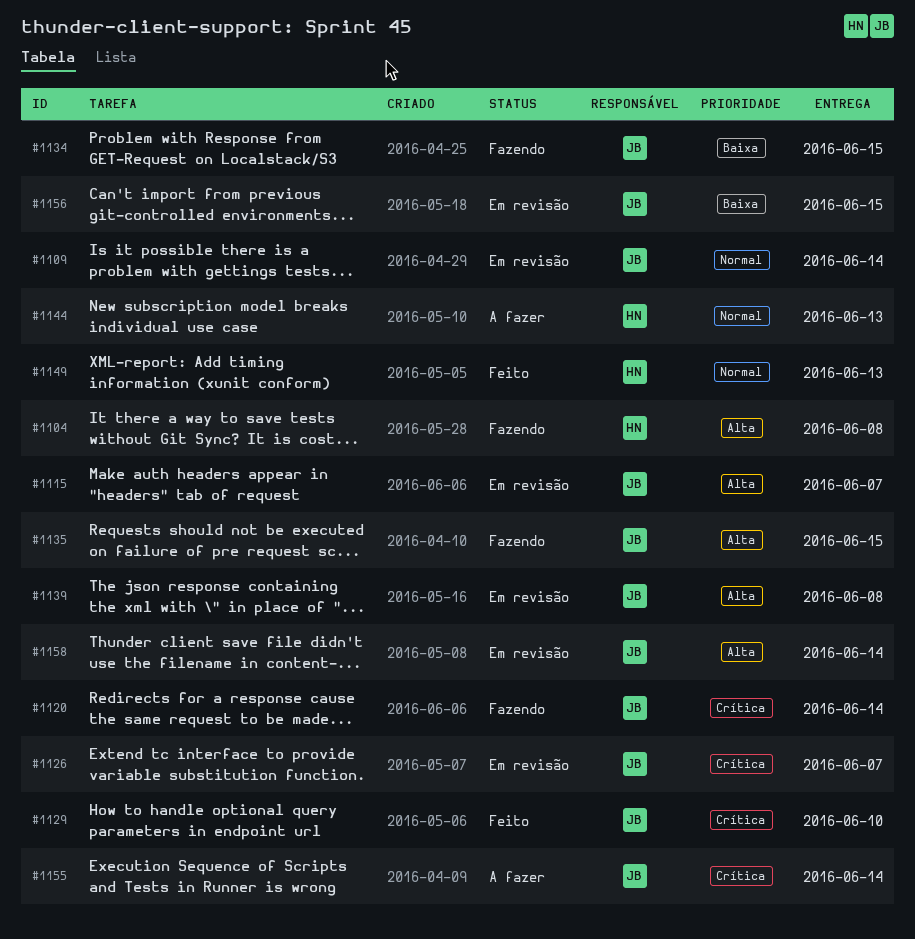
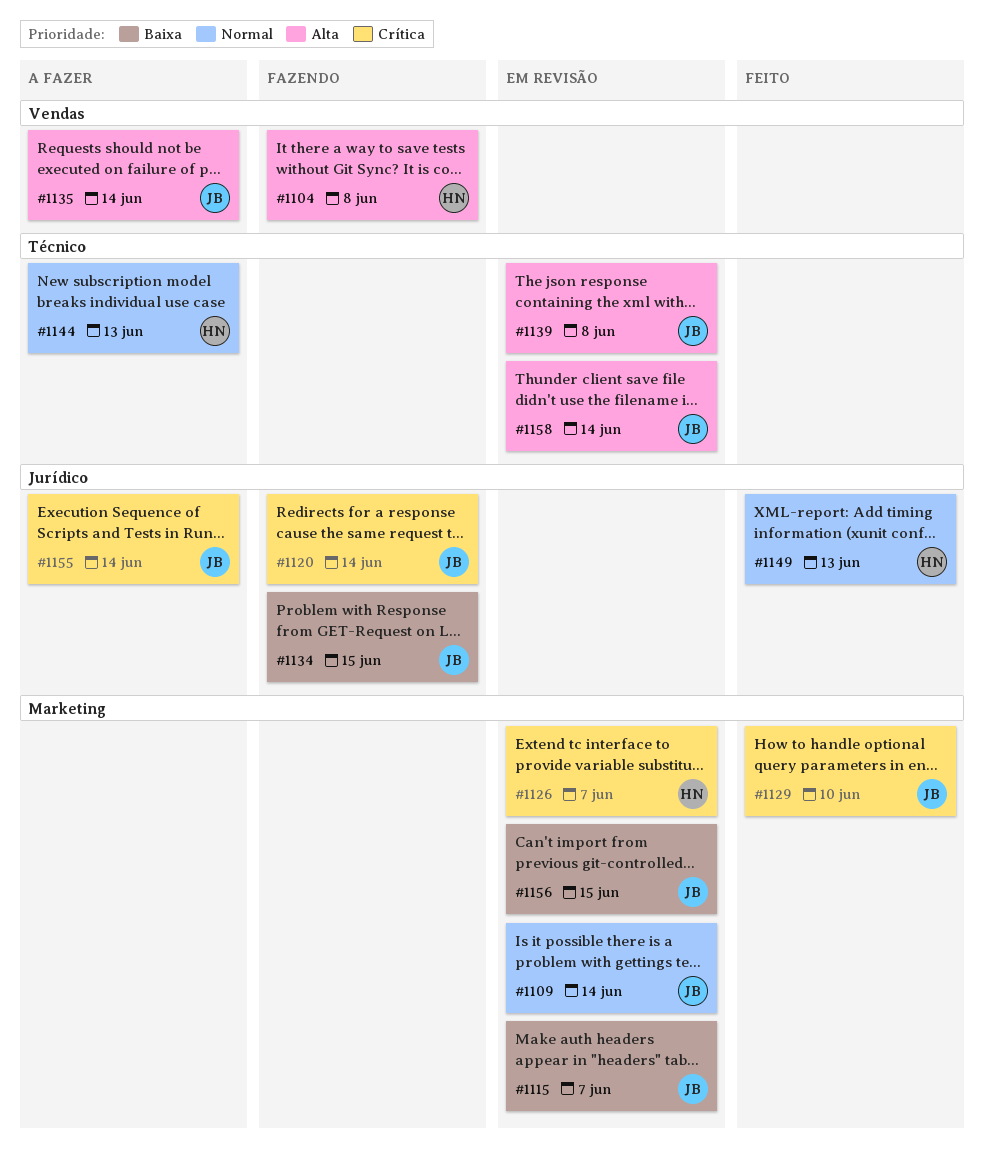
#1115, priority: Alta -> Baixa
#1126, owner: JB -> HN
#1135, status: Fazendo -> A fazer
#1135, due: Jun 15 -> Jun 14

